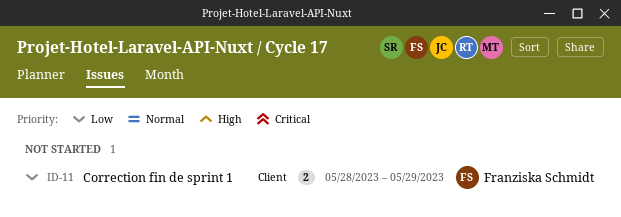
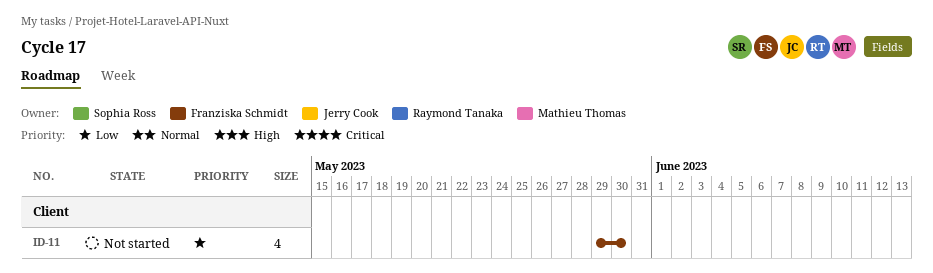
ID-11, estimate: 2 -> 4
ID-11, start: May 28 -> May 29
ID-11, due: May 29 -> May 30

